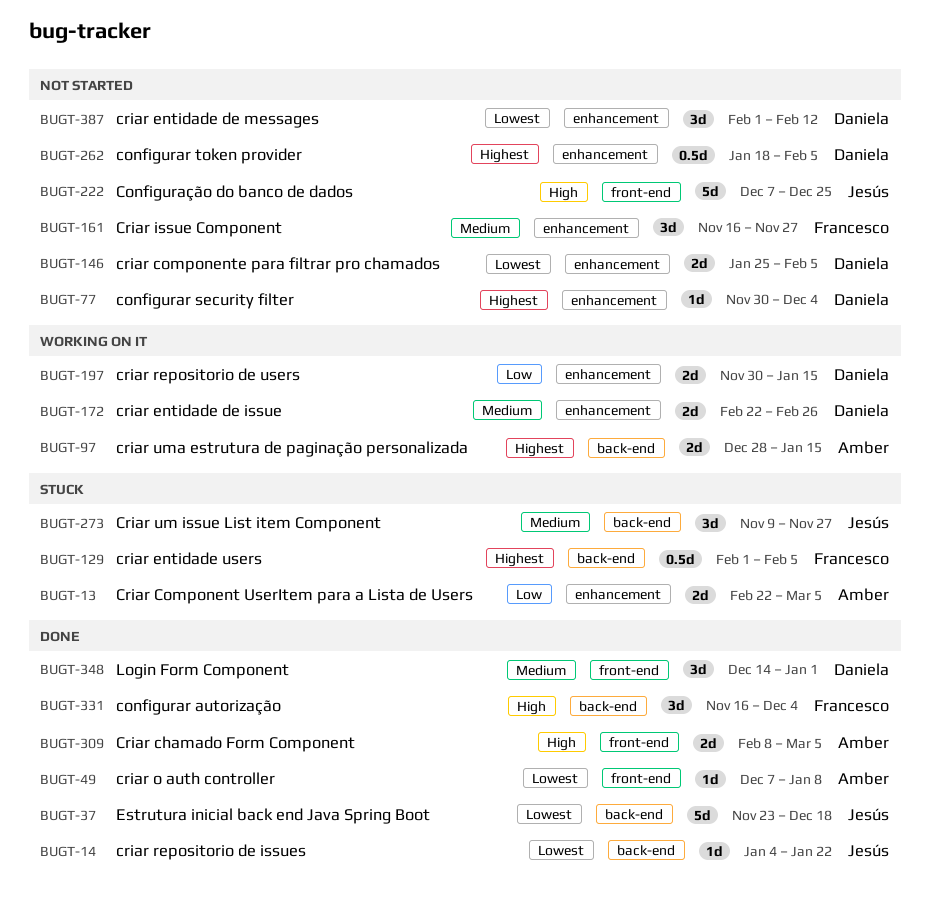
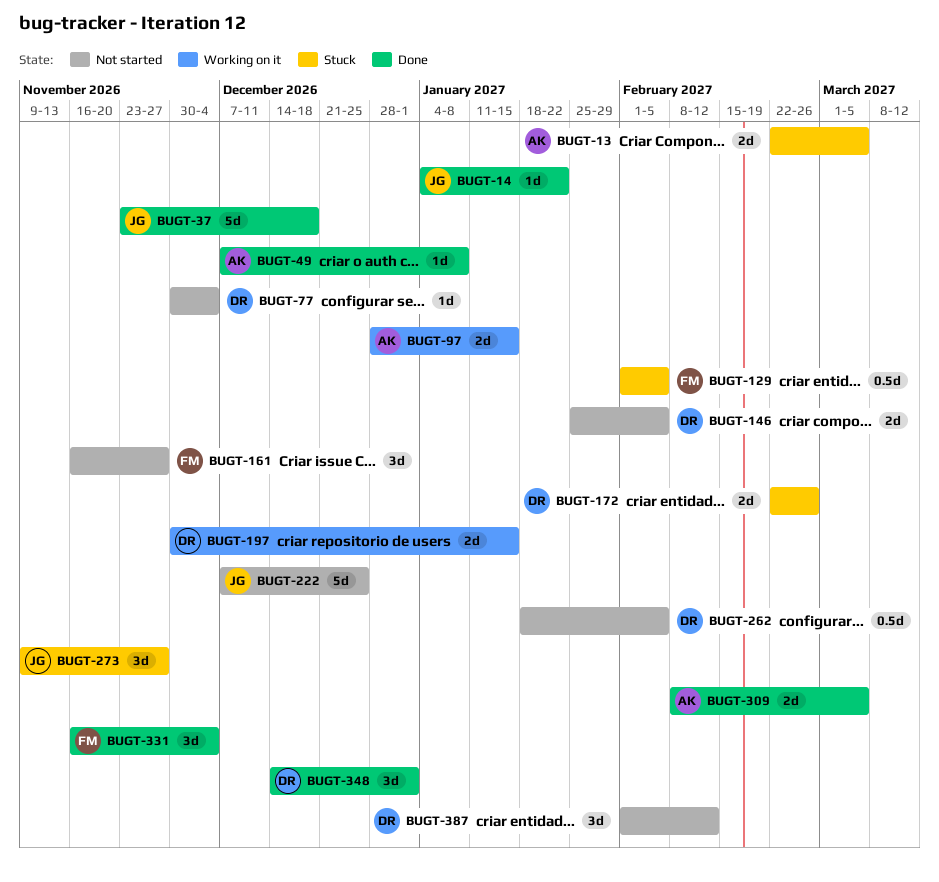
BUGT-172, status: Working on it -> Stuck

